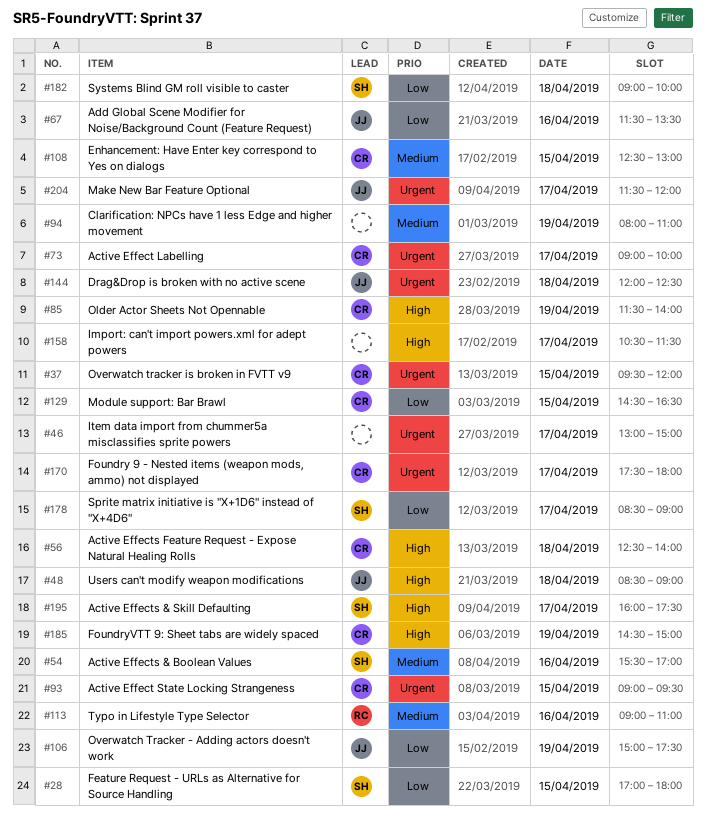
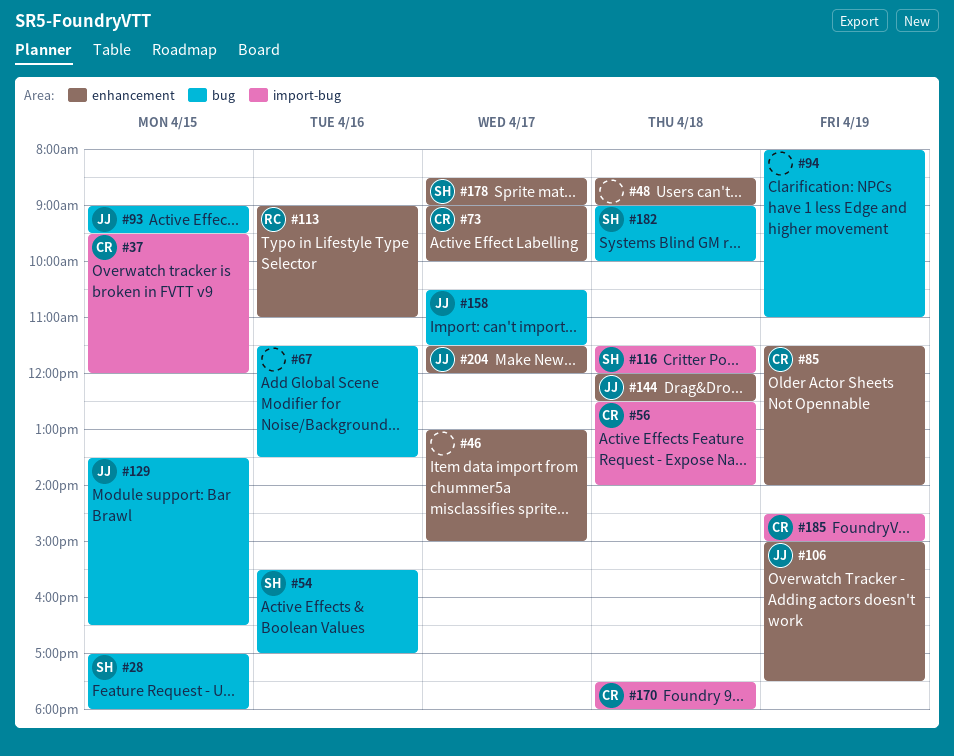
#48, owner: JJ -> none
#67, owner: JJ -> none
#93, owner: CR -> JJ
#108: present -> none
#116: none -> present
#129, owner: CR -> JJ
#129, begins: 14:30 -> 13:30
#158, owner: none -> JJ
#170, day: Apr 17 -> Apr 18
#195: present -> none

